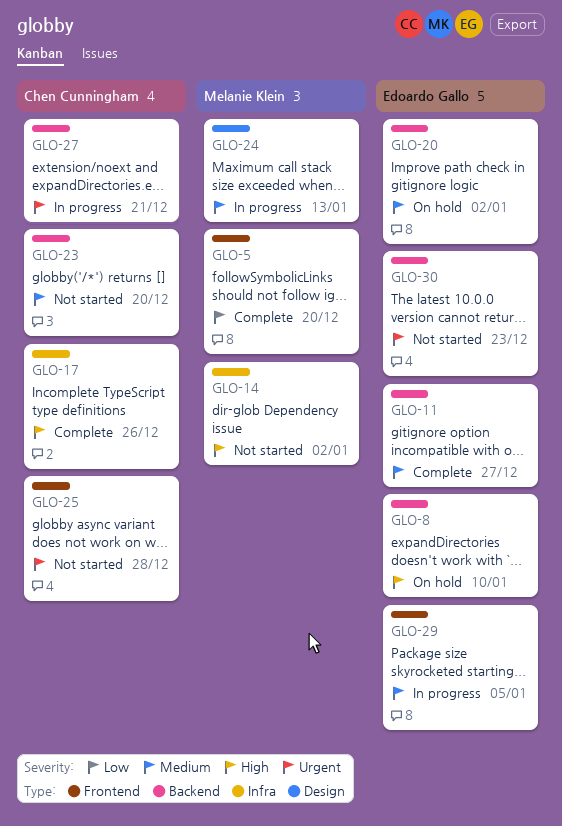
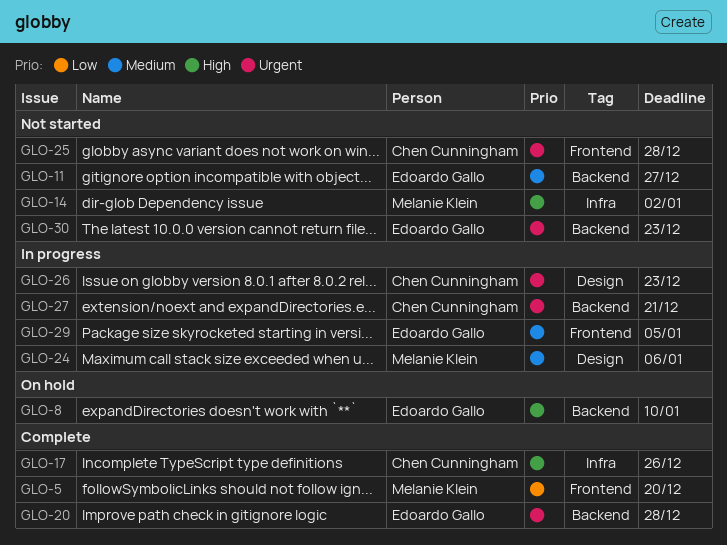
GLO-11, status: Complete -> Not started
GLO-20, status: On hold -> Complete
GLO-20, priority: Medium -> Urgent
GLO-20, due: Jan 2 -> Dec 28
GLO-23: present -> none
GLO-24, due: Jan 13 -> Jan 6
GLO-26: none -> present

